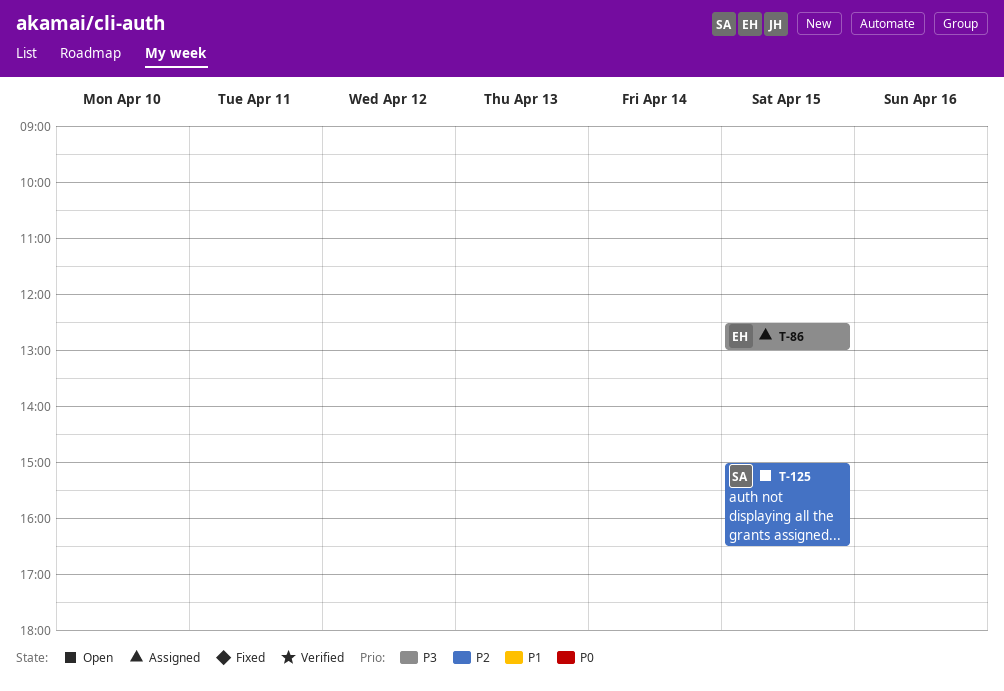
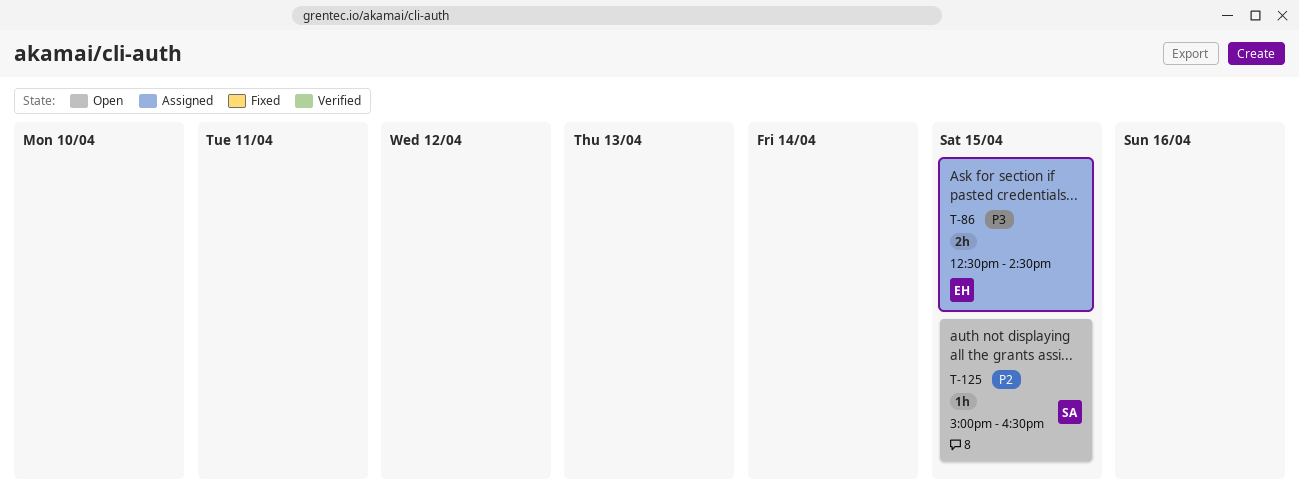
T-86, ends: 13:00 -> 14:30

